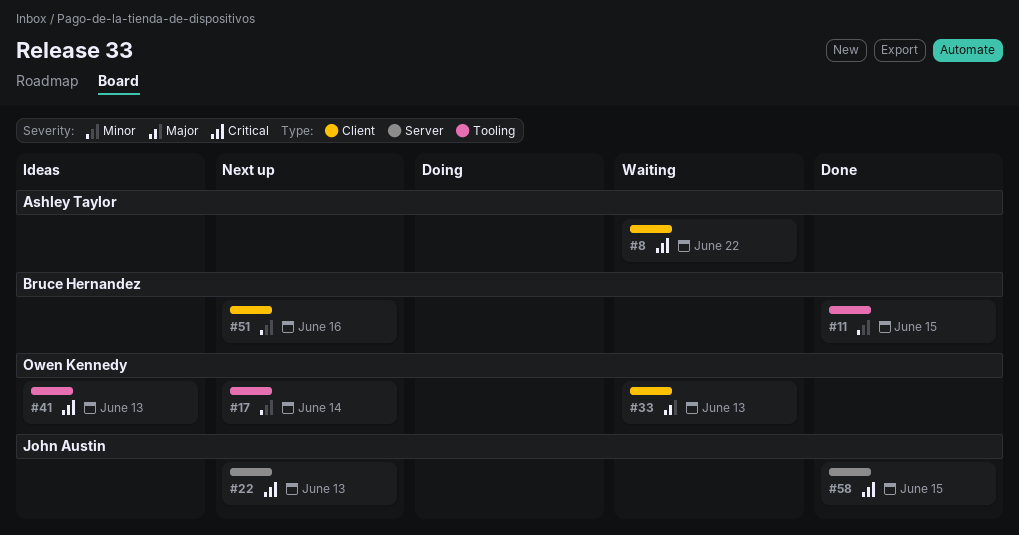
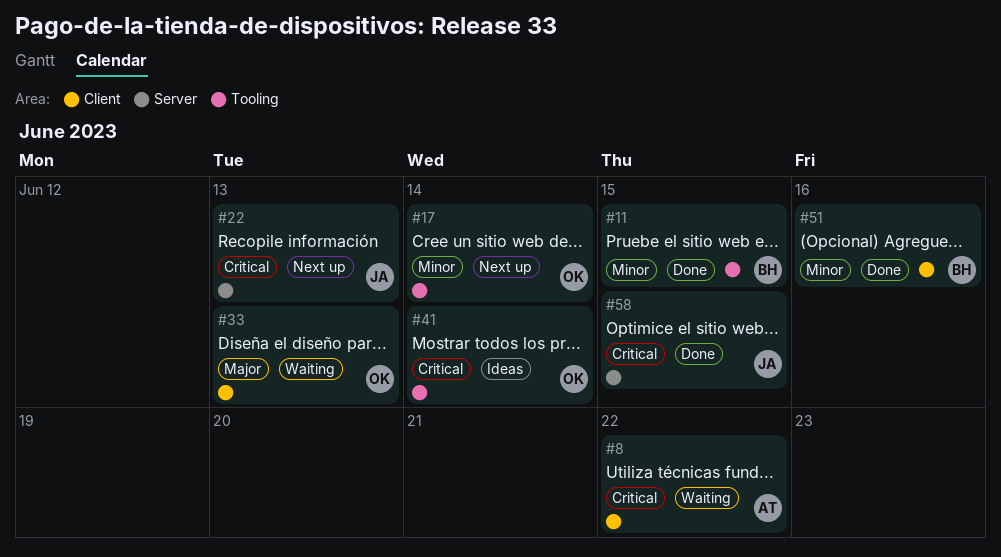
#41, due: Jun 13 -> Jun 14
#51, status: Next up -> Done

